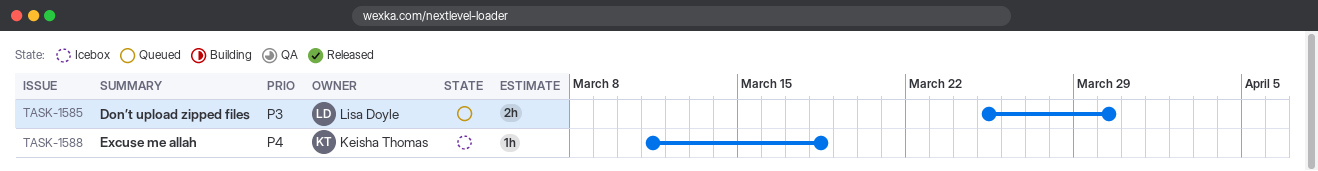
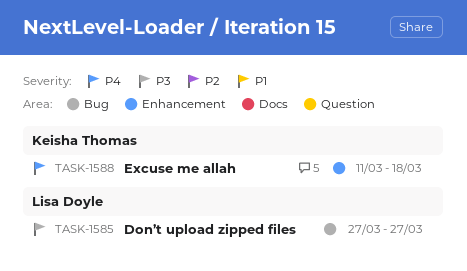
TASK-1585, start: Mar 25 -> Mar 27
TASK-1585, due: Mar 30 -> Mar 27

